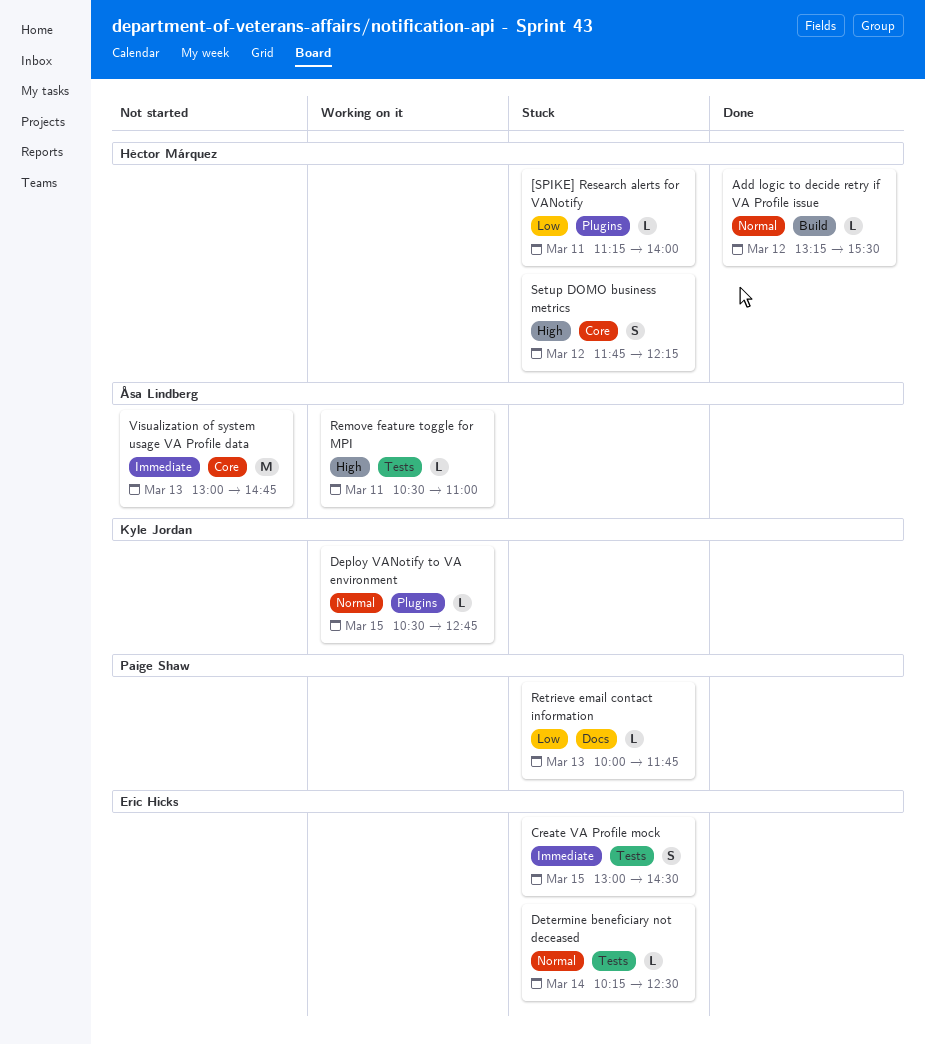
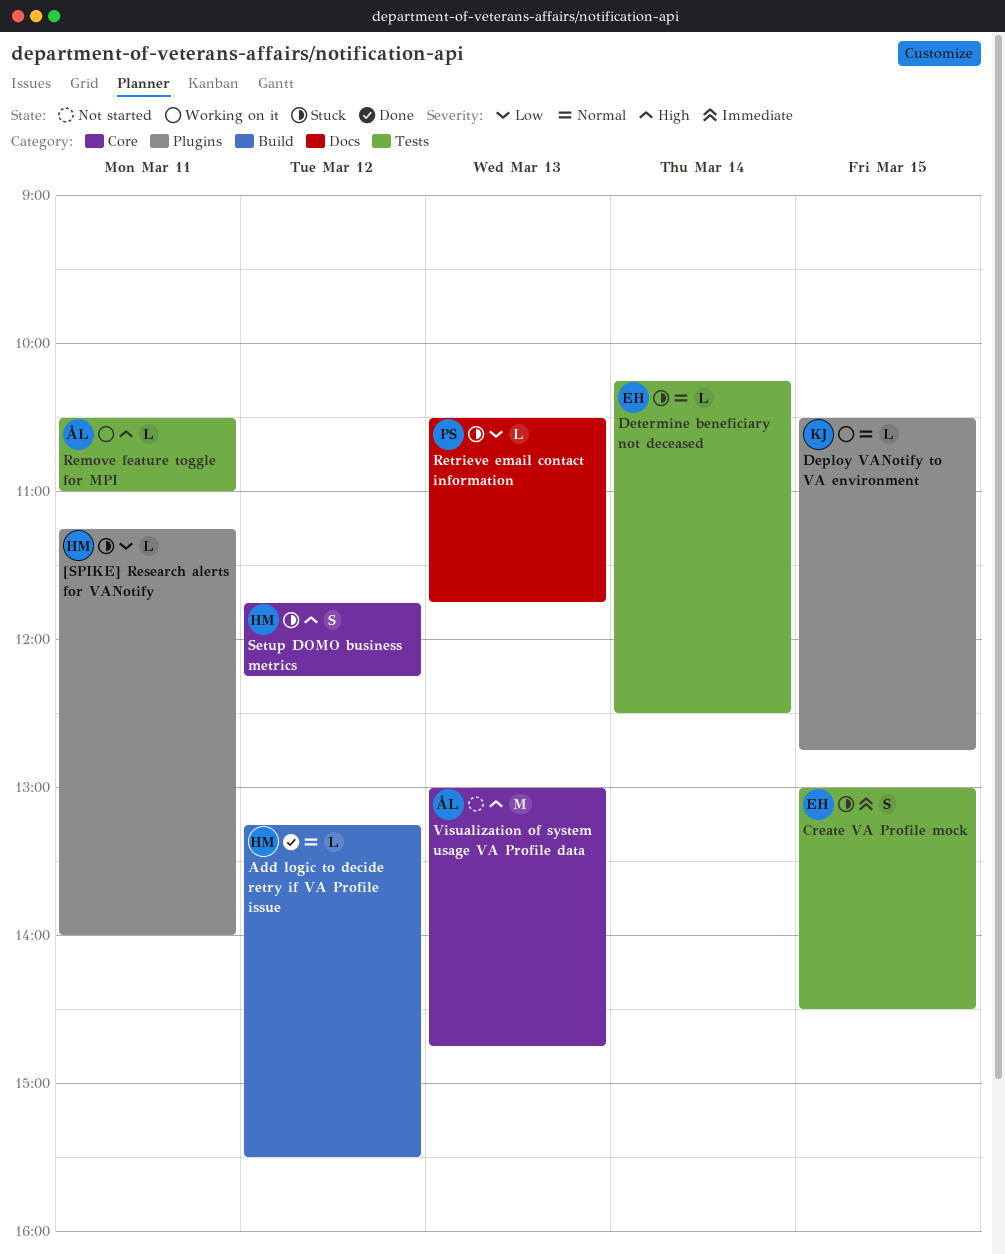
Retrieve email contact information, begins: 10:00 -> 10:30
Visualization of system usage VA Profile data, priority: Immediate -> High

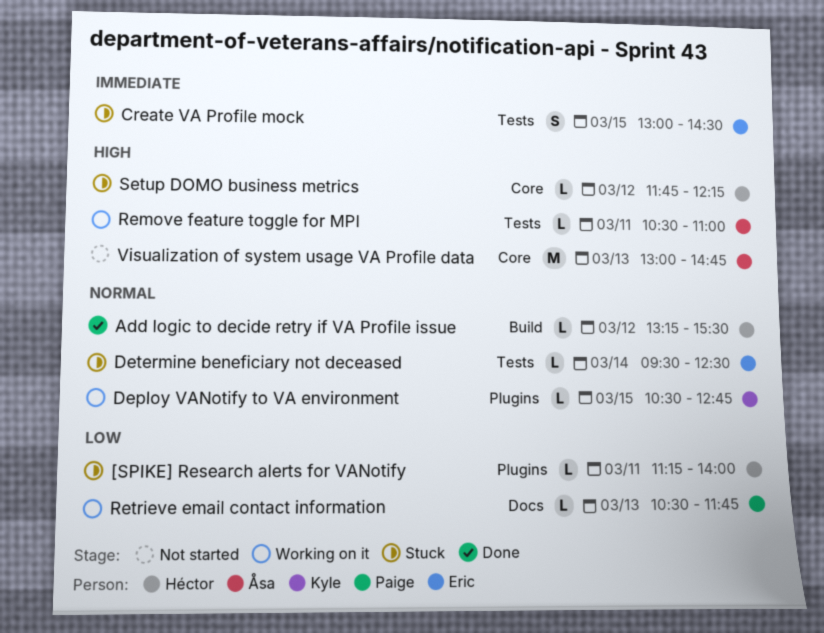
Determine beneficiary not deceased, begins: 10:15 -> 09:30
Retrieve email contact information, status: Stuck -> Working on it
Setup DOMO business metrics, estimate: S -> L

